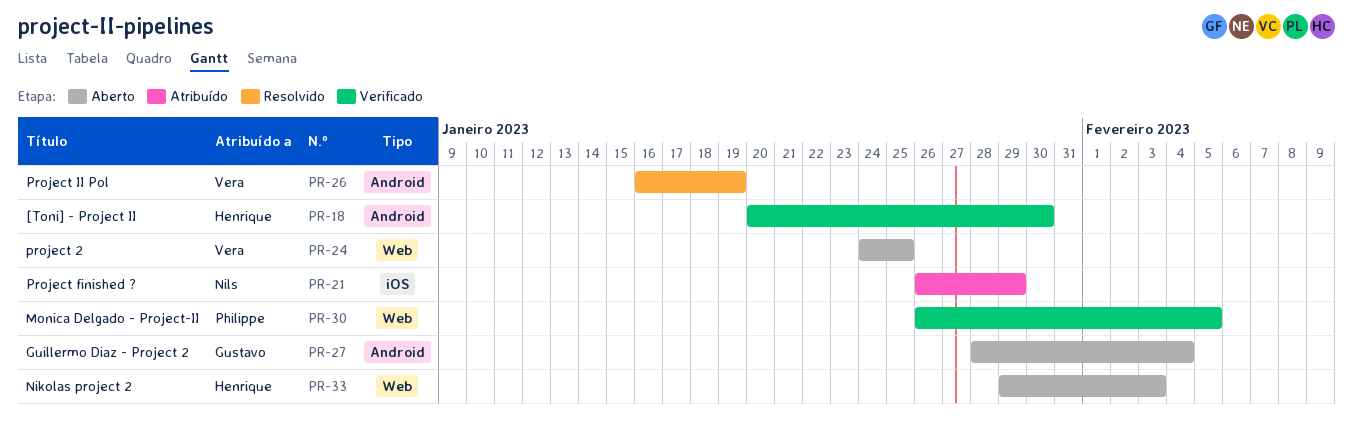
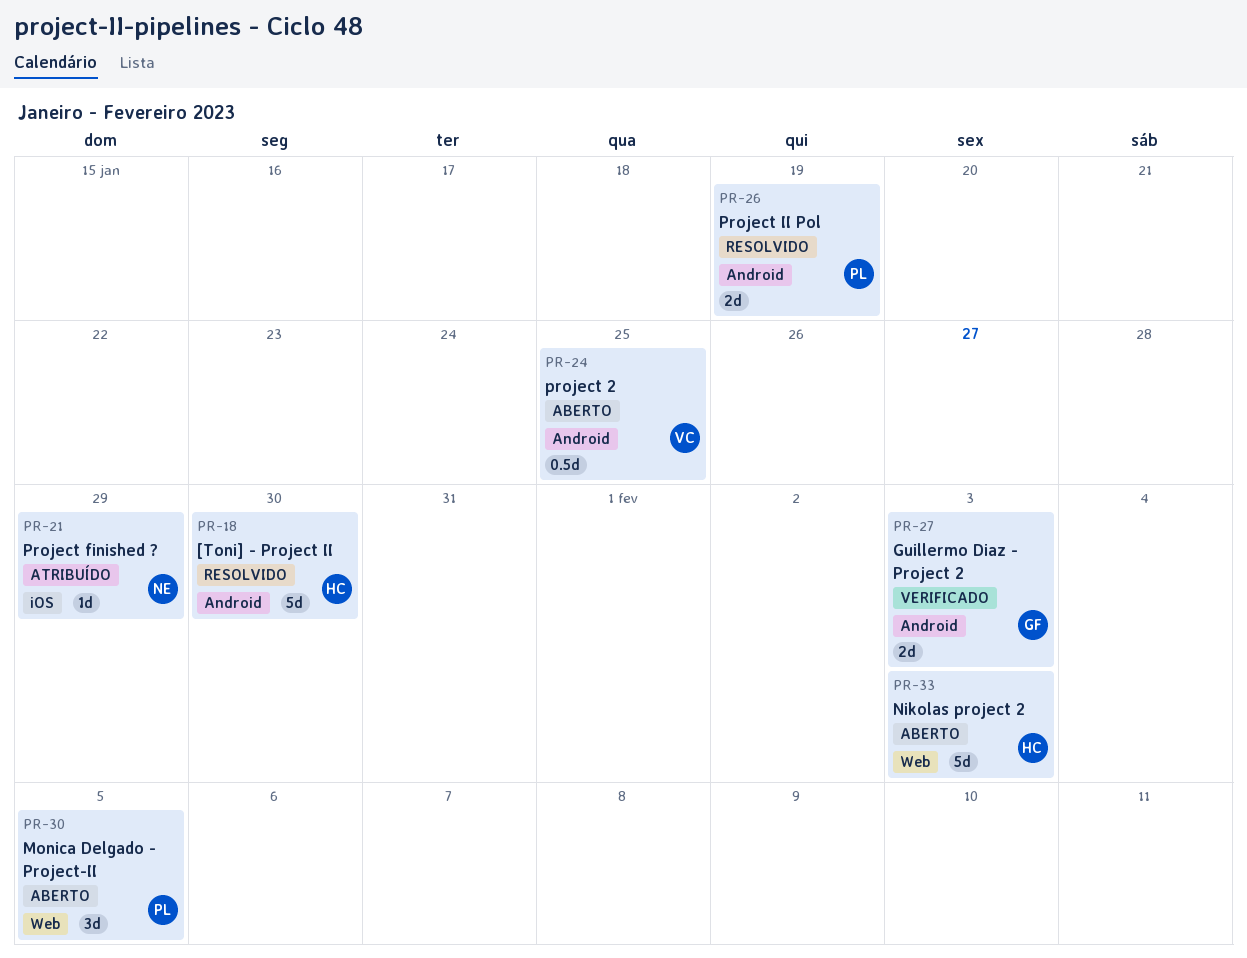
PR-18, status: Verificado -> Resolvido
PR-24, label: Web -> Android
PR-26, owner: Vera -> Philippe
PR-27, status: Aberto -> Verificado
PR-27, due: Feb 4 -> Feb 3
PR-30, status: Verificado -> Aberto

